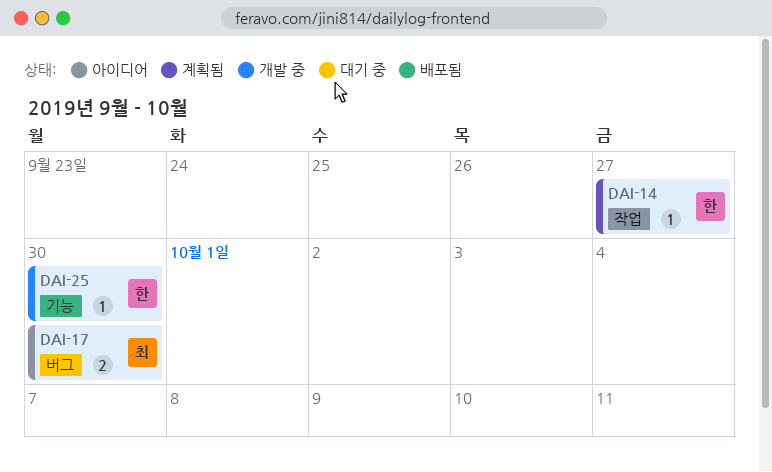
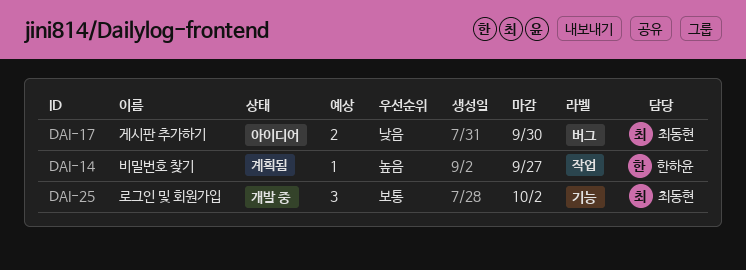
DAI-25, owner: 한하윤 -> 최동현
DAI-25, estimate: 1 -> 3
DAI-25, due: Sep 30 -> Oct 2

